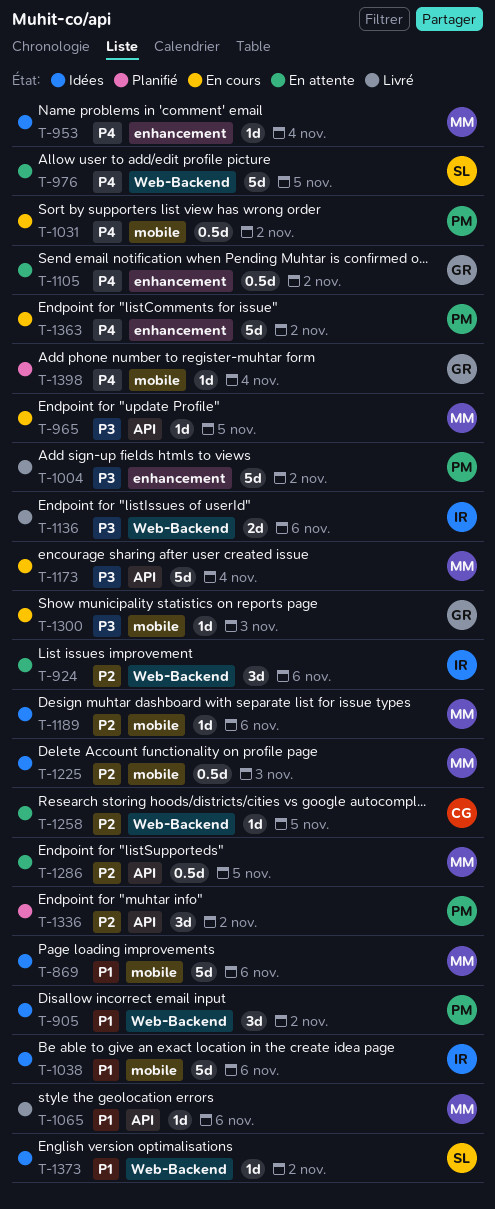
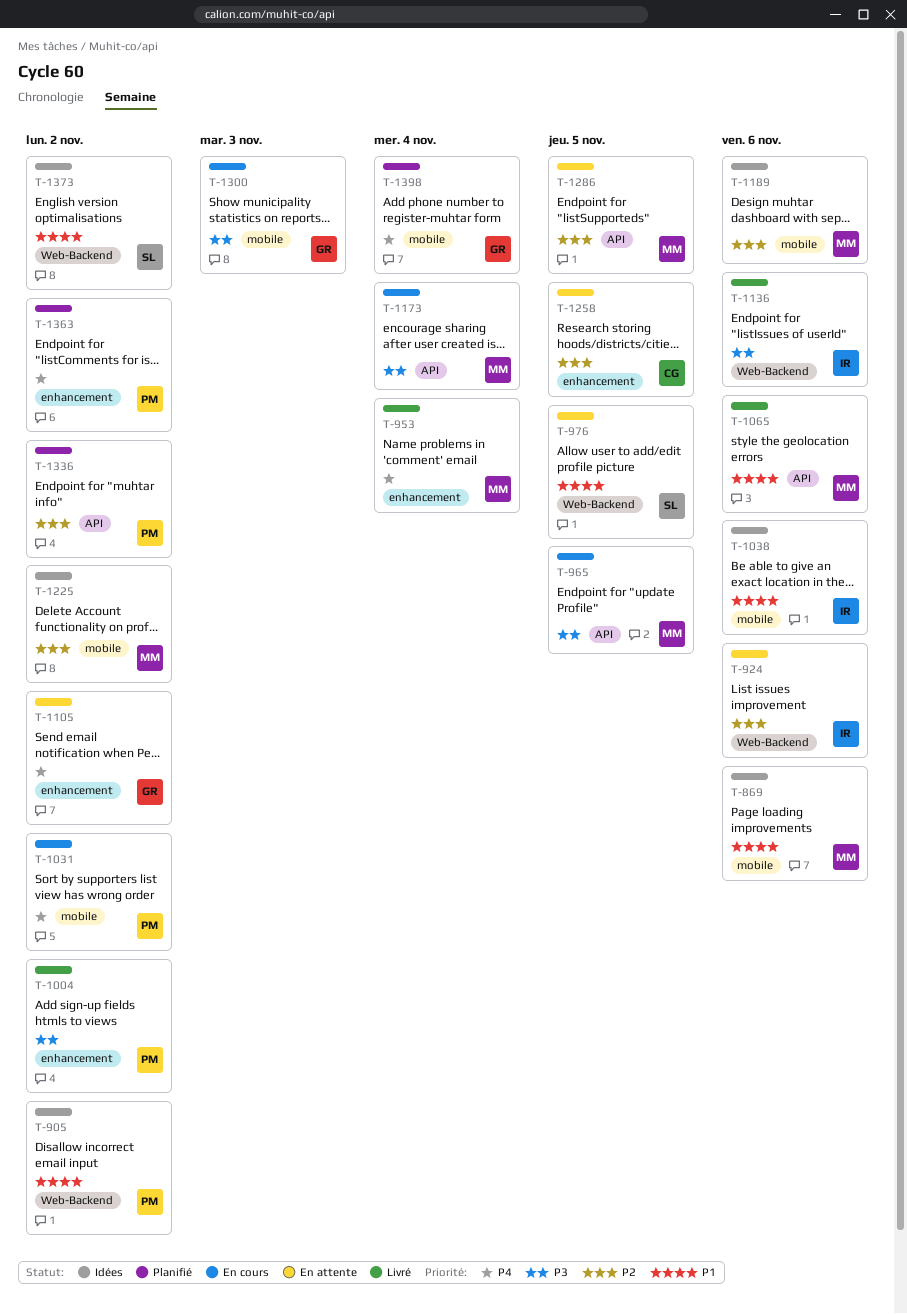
T-953, status: Idées -> Livré
T-976, priority: P4 -> P1
T-1225, due: Nov 3 -> Nov 2
T-1258, label: Web-Backend -> enhancement
T-1363, status: En cours -> Planifié

